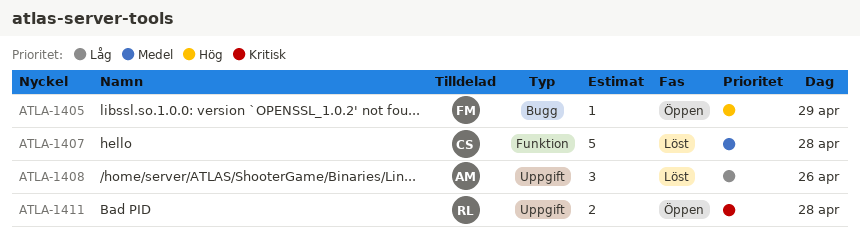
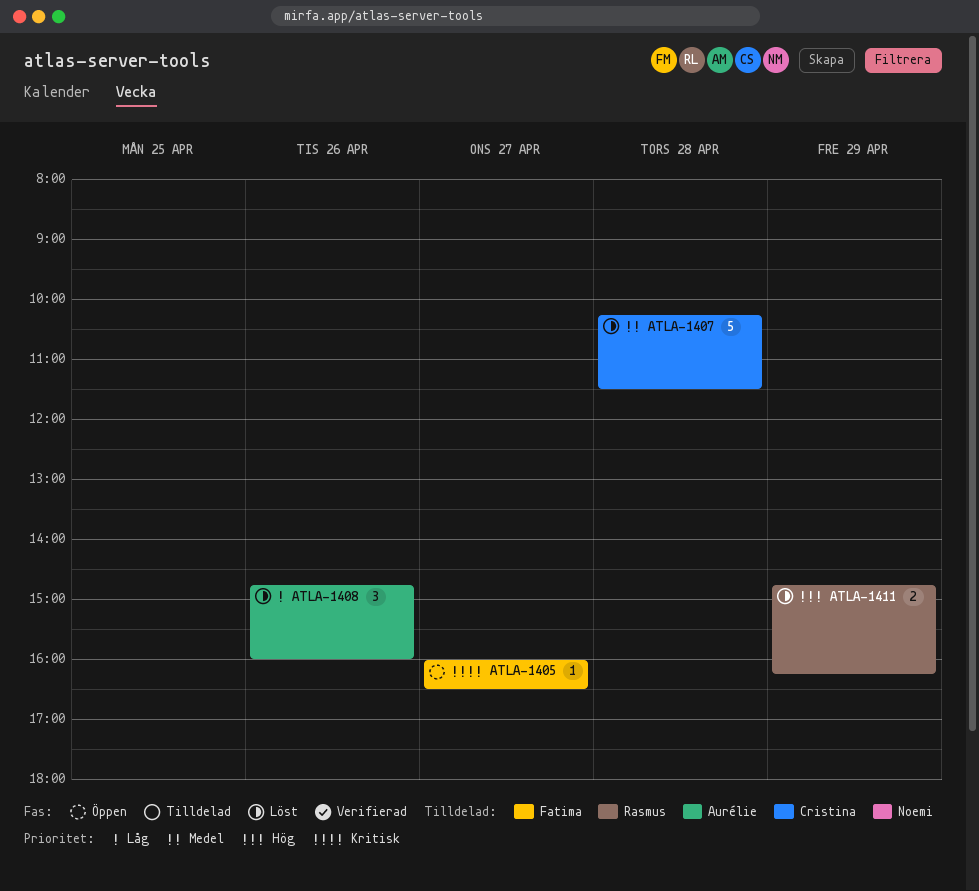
ATLA-1405, priority: Hög -> Kritisk
ATLA-1405, day: Apr 29 -> Apr 27
ATLA-1411, status: Öppen -> Löst
ATLA-1411, priority: Kritisk -> Hög
ATLA-1411, day: Apr 28 -> Apr 29

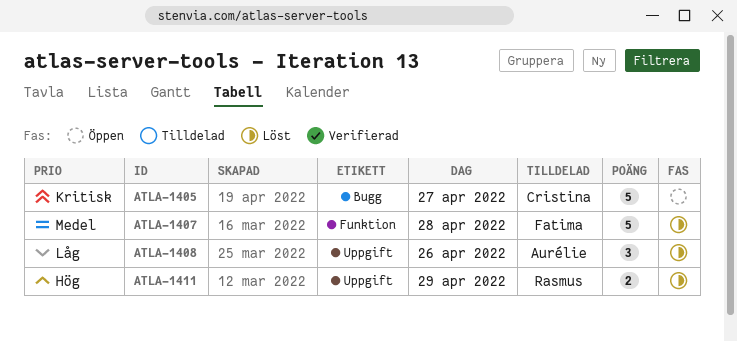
ATLA-1405, owner: Fatima -> Cristina
ATLA-1405, estimate: 1 -> 5
ATLA-1407, owner: Cristina -> Fatima

